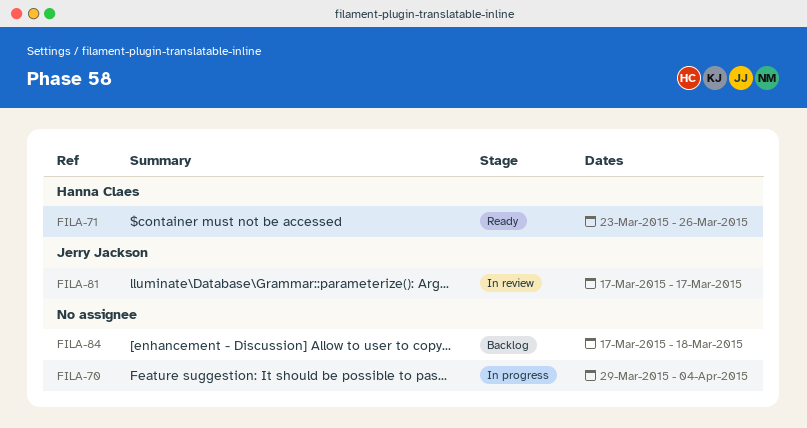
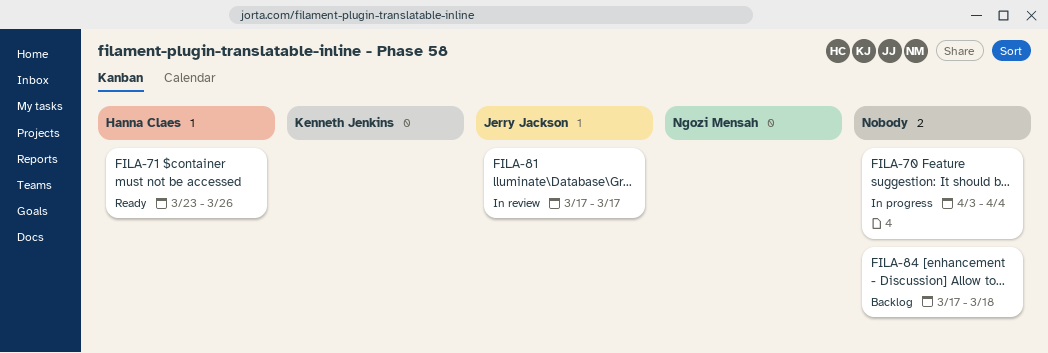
FILA-70, start: Mar 29 -> Apr 3

